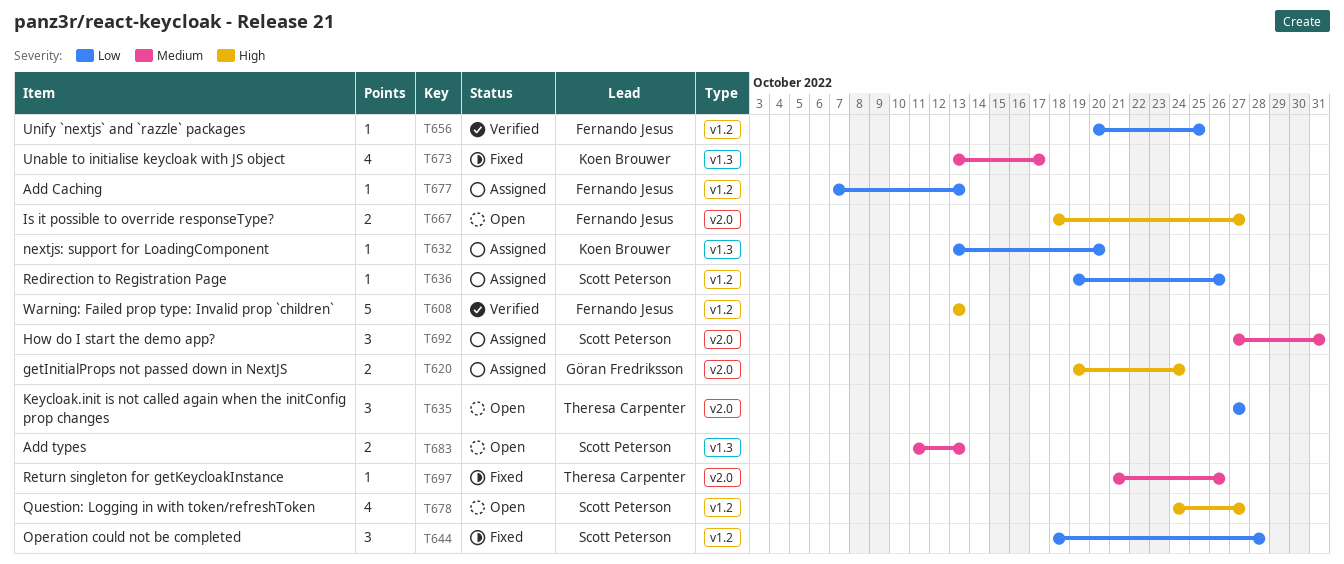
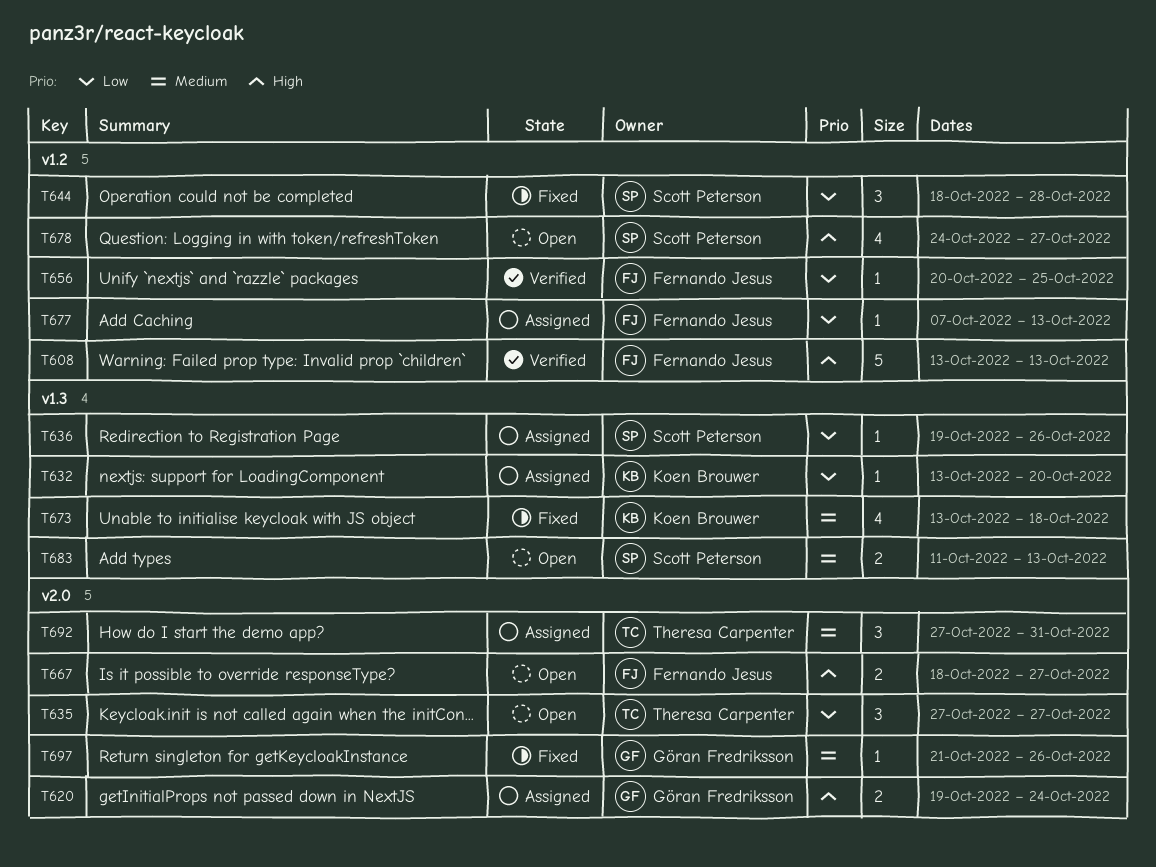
T636, label: v1.2 -> v1.3
T673, due: Oct 17 -> Oct 18
T692, owner: Scott Peterson -> Theresa Carpenter
T697, owner: Theresa Carpenter -> Göran Fredriksson

